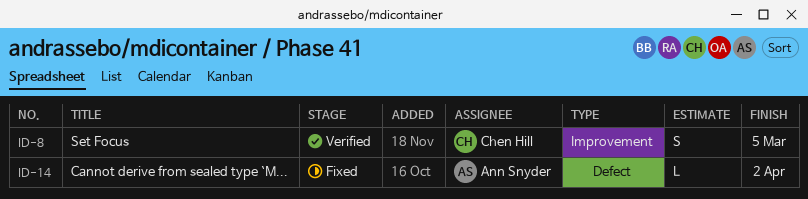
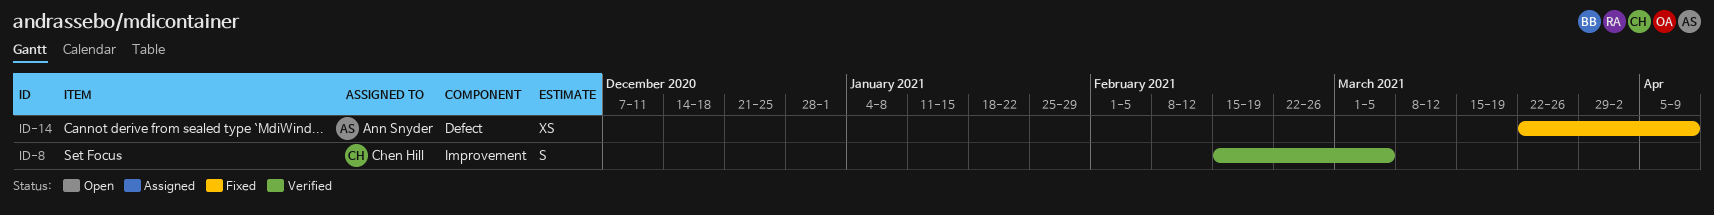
ID-14, estimate: L -> XS
ID-14, due: Apr 2 -> Apr 9

